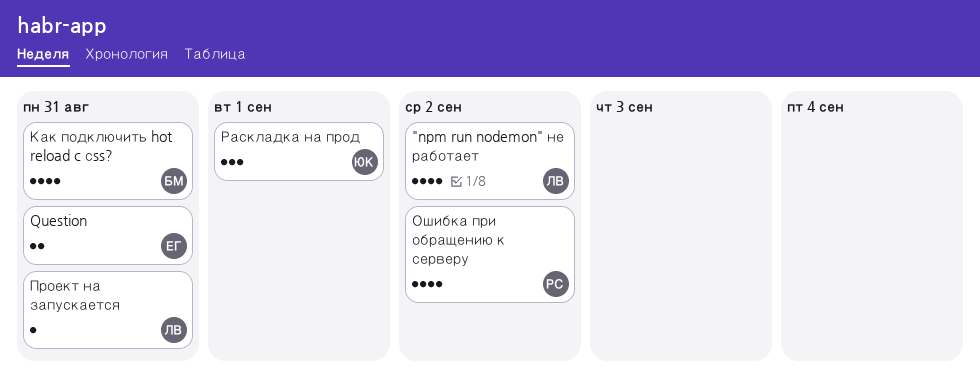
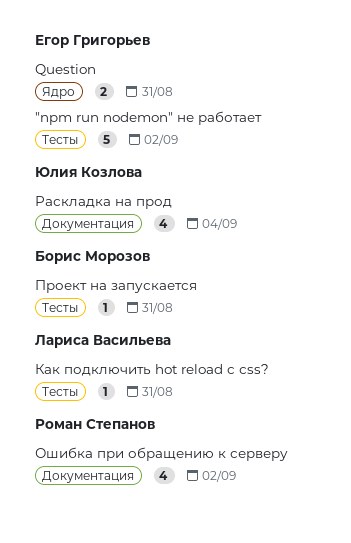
"npm run nodemon" не работает, owner: Лариса Васильева -> Егор Григорьев
"npm run nodemon" не работает, estimate: 4 -> 5
Как подключить hot reload c сss?, owner: Борис Морозов -> Лариса Васильева
Как подключить hot reload c сss?, estimate: 4 -> 1
Проект на запускается, owner: Лариса Васильева -> Борис Морозов
Раскладка на прод, estimate: 3 -> 4
Раскладка на прод, due: Sep 1 -> Sep 4

